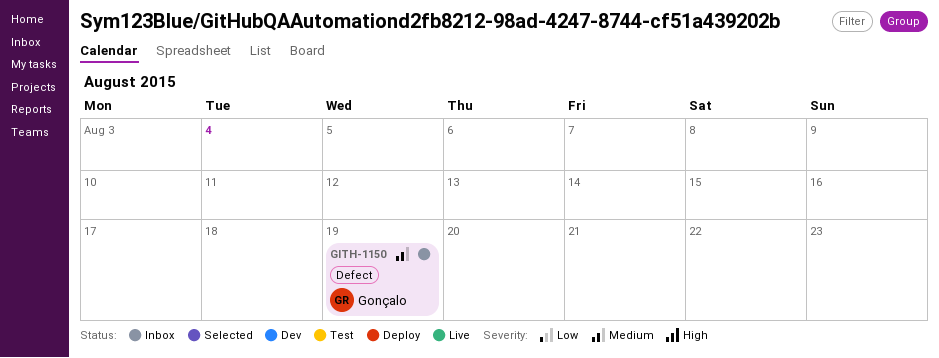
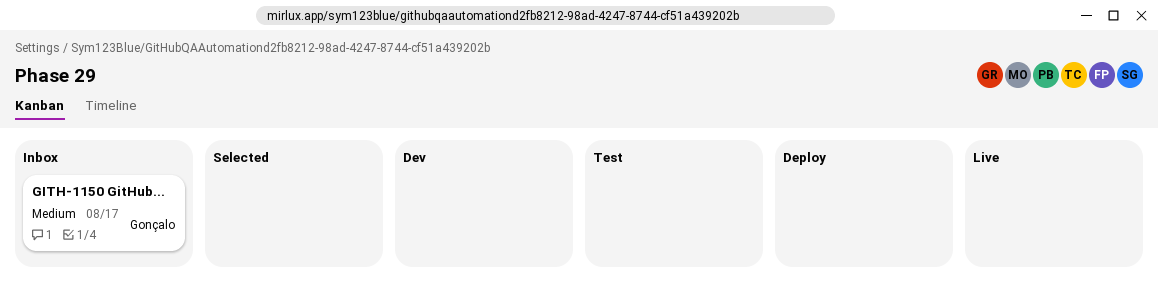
GITH-1150, due: Aug 19 -> Aug 17

